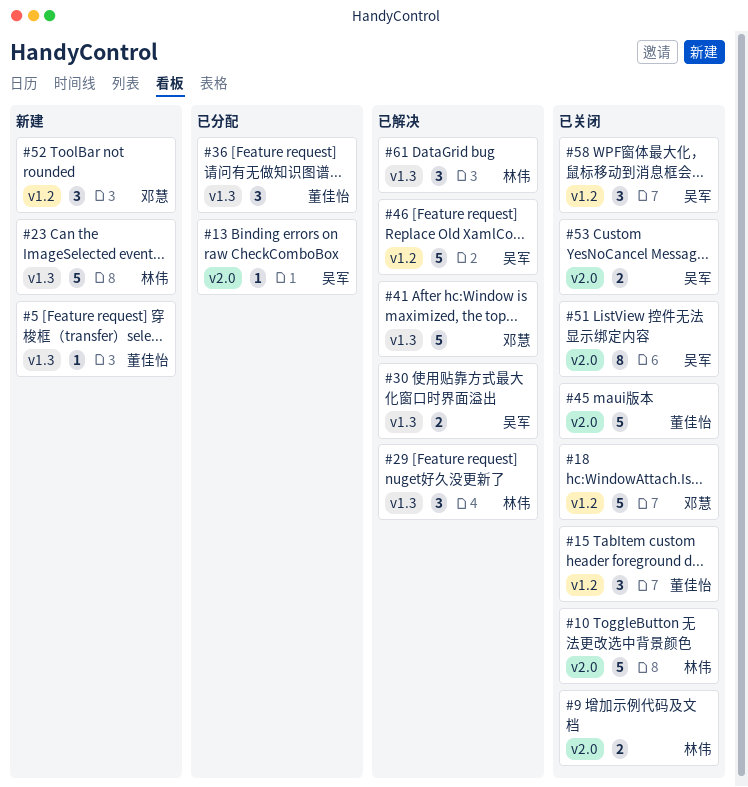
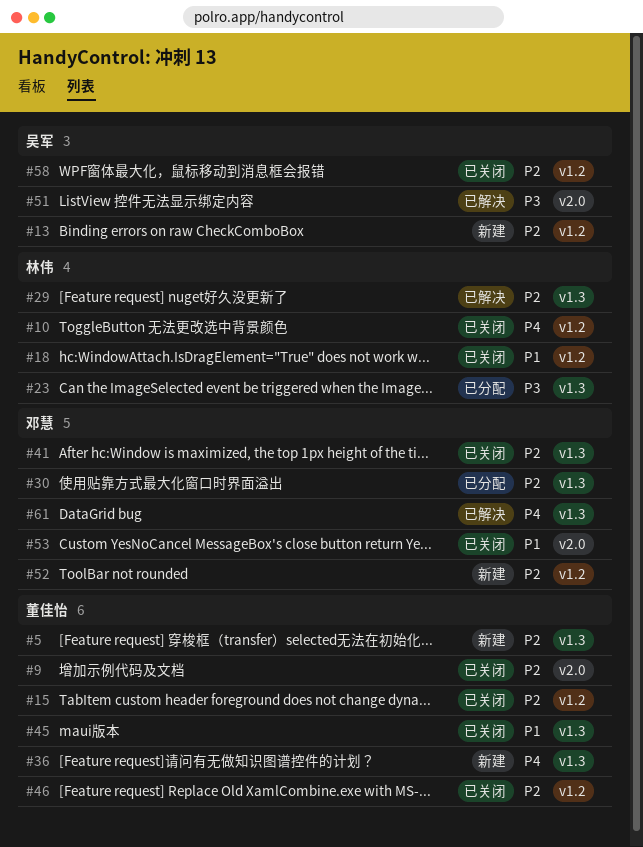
#9, owner: 林伟 -> 董佳怡
#10, label: v2.0 -> v1.2
#13, status: 已分配 -> 新建
#13, label: v2.0 -> v1.2
#18, owner: 邓慧 -> 林伟
#23, status: 新建 -> 已分配
#30, status: 已解决 -> 已分配
#30, owner: 吴军 -> 邓慧
#36, status: 已分配 -> 新建
#41, status: 已解决 -> 已关闭
#45, label: v2.0 -> v1.3
#46, status: 已解决 -> 已关闭
#46, owner: 吴军 -> 董佳怡
#51, status: 已关闭 -> 已解决
#53, owner: 吴军 -> 邓慧
#61, owner: 林伟 -> 邓慧

